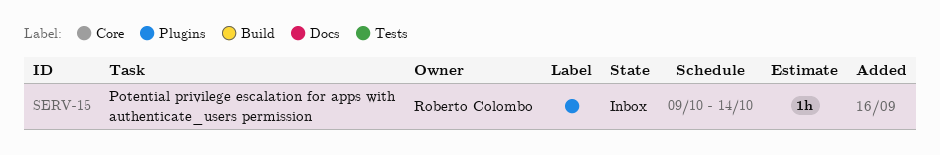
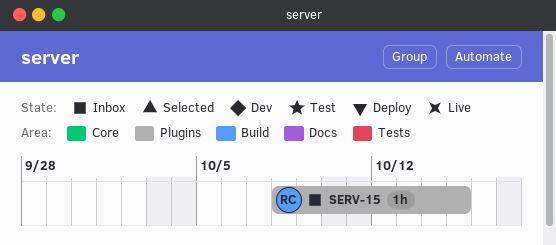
SERV-15, start: Oct 9 -> Oct 8
SERV-15, due: Oct 14 -> Oct 15

